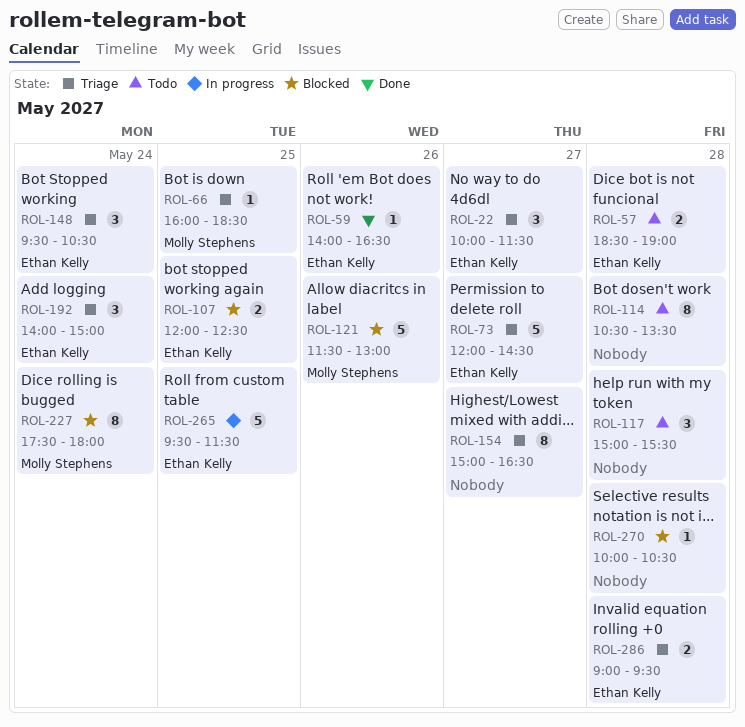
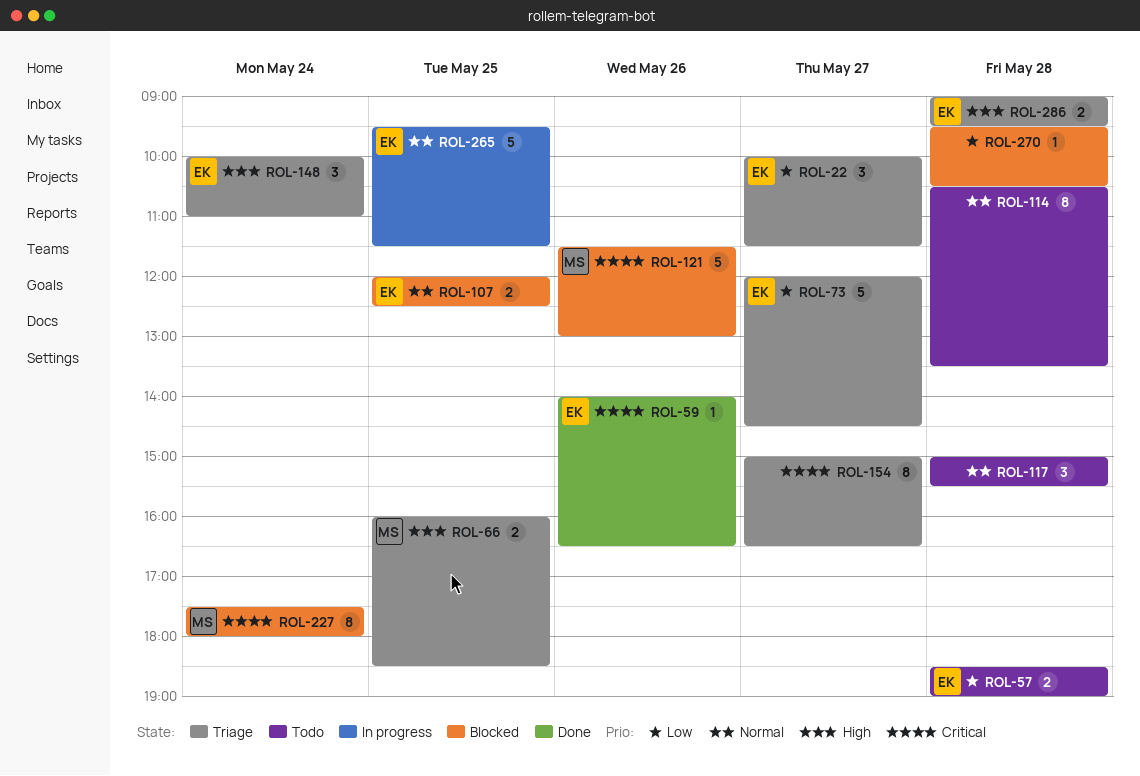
ROL-66, estimate: 1 -> 2
ROL-148, begins: 09:30 -> 10:00
ROL-148, ends: 10:30 -> 11:00
ROL-192: present -> none
ROL-270, begins: 10:00 -> 09:30

